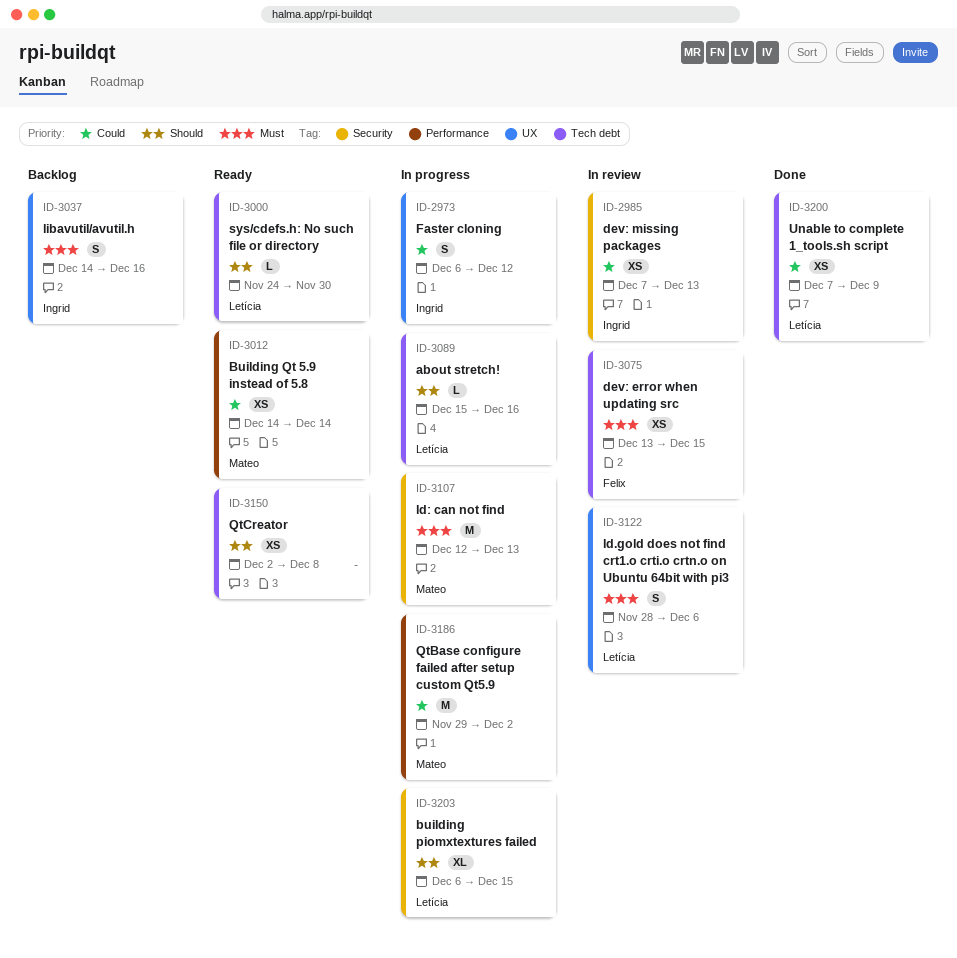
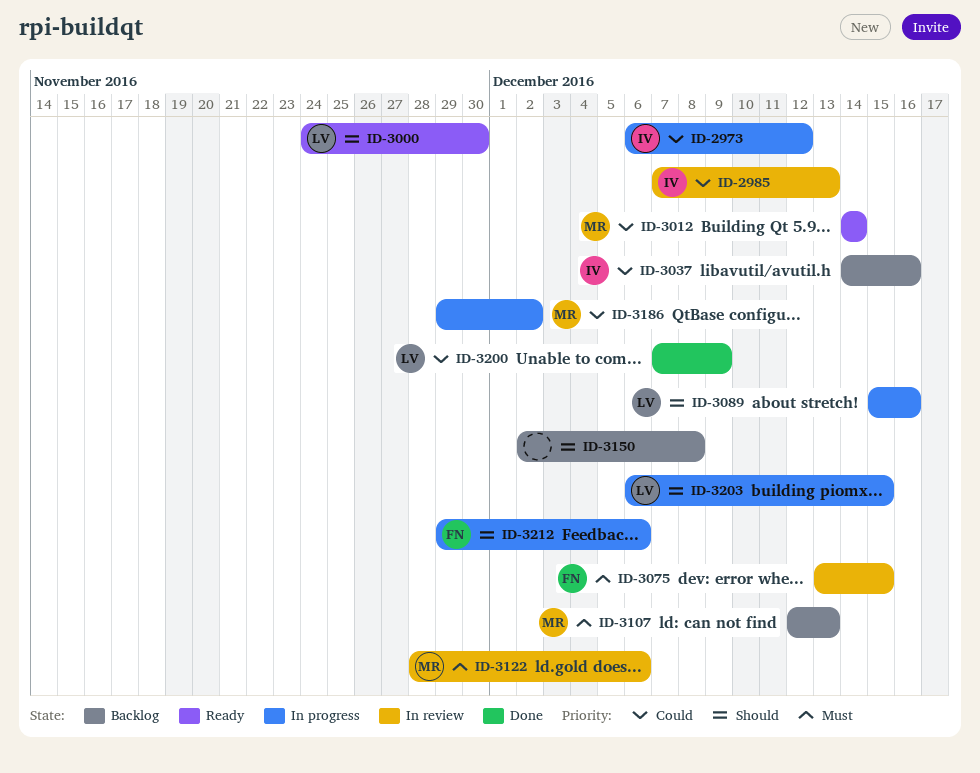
ID-3037, priority: Must -> Could
ID-3107, status: In progress -> Backlog
ID-3122, owner: Letícia -> Mateo
ID-3150, status: Ready -> Backlog
ID-3212: none -> present

